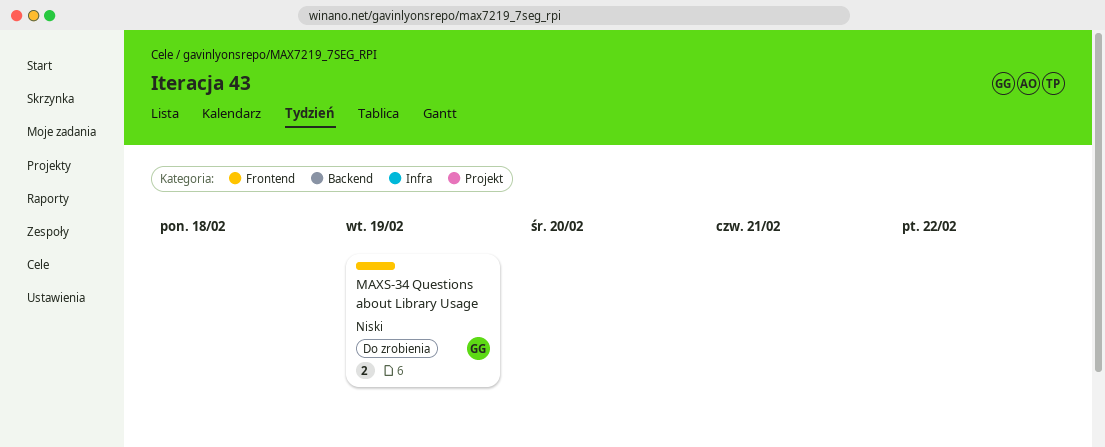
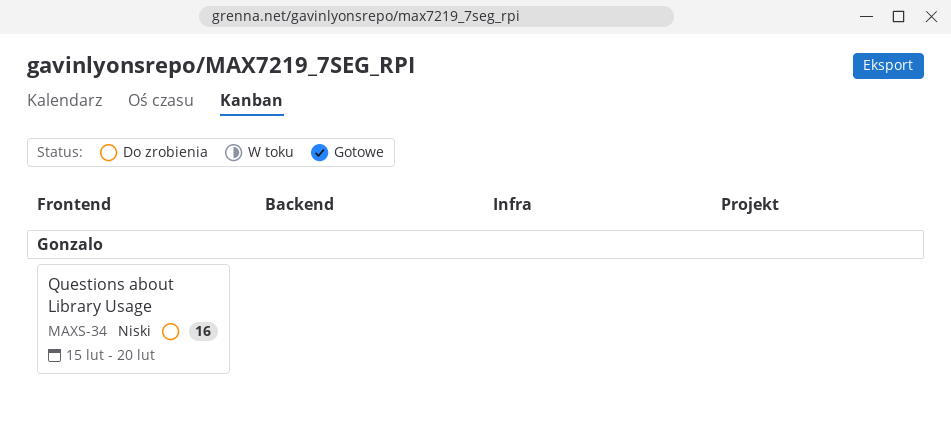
MAXS-34, estimate: 2 -> 16
MAXS-34, due: Feb 19 -> Feb 20

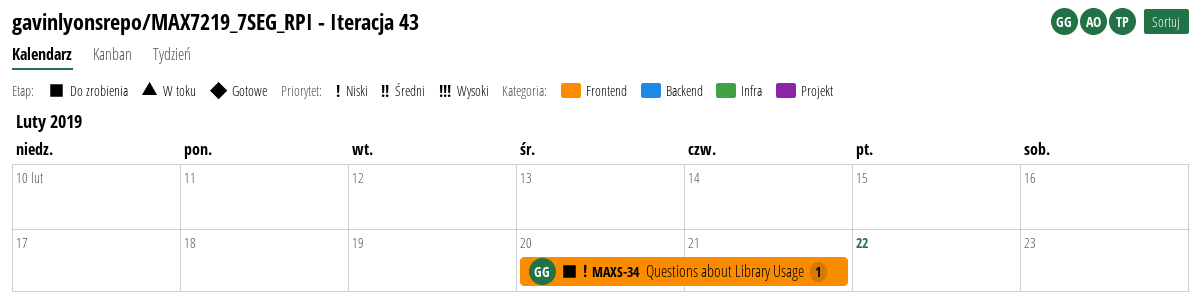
MAXS-34, estimate: 16 -> 1
MAXS-34, start: Feb 15 -> Feb 20
MAXS-34, due: Feb 20 -> Feb 21

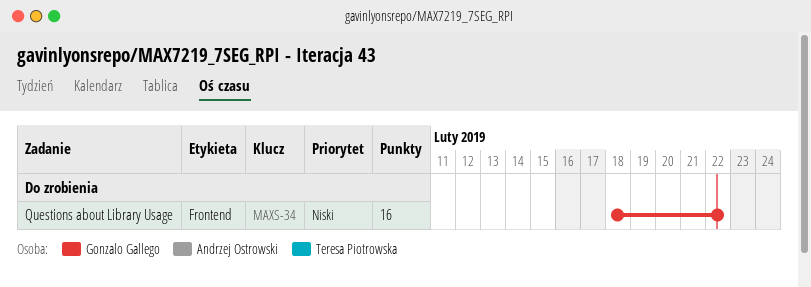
MAXS-34, estimate: 1 -> 16
MAXS-34, start: Feb 20 -> Feb 18
MAXS-34, due: Feb 21 -> Feb 22

